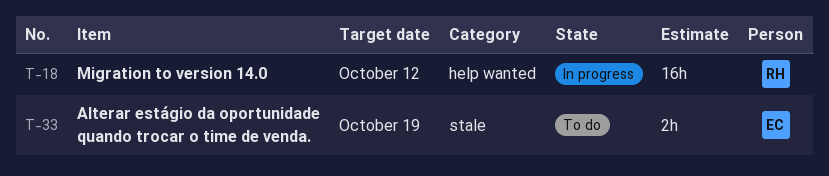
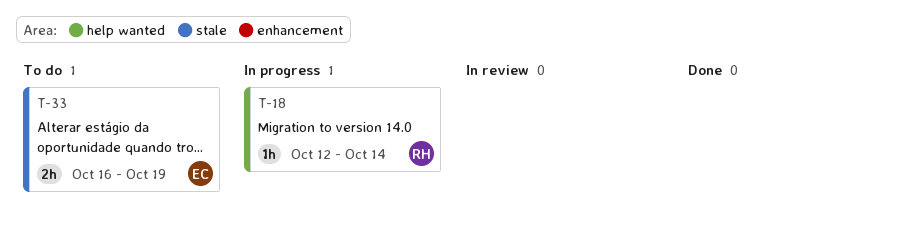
T-18, estimate: 16h -> 1h
T-18, due: Oct 12 -> Oct 14

